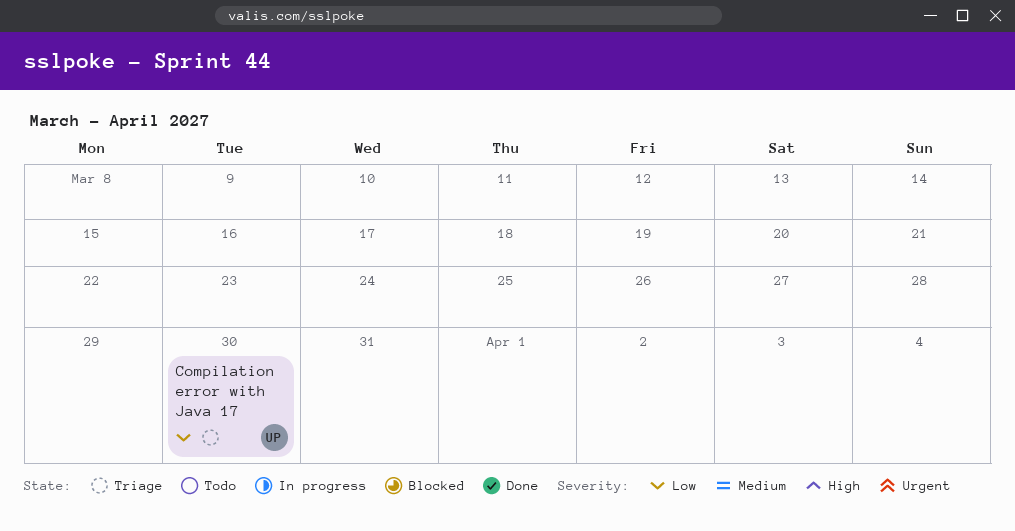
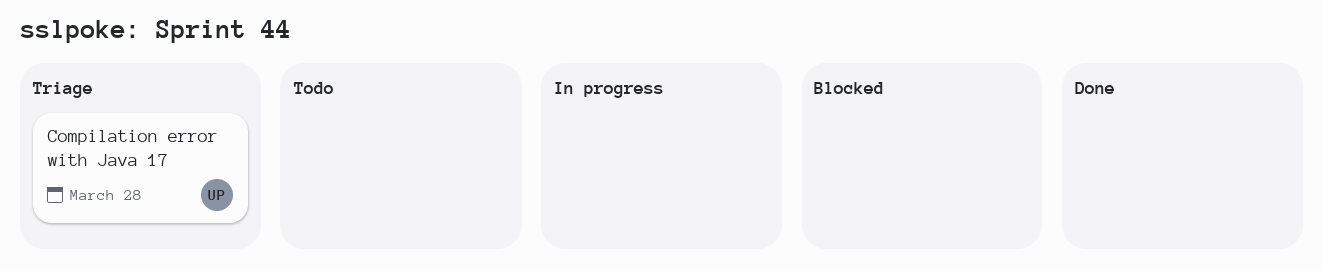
Compilation error with Java 17, due: Mar 30 -> Mar 28

